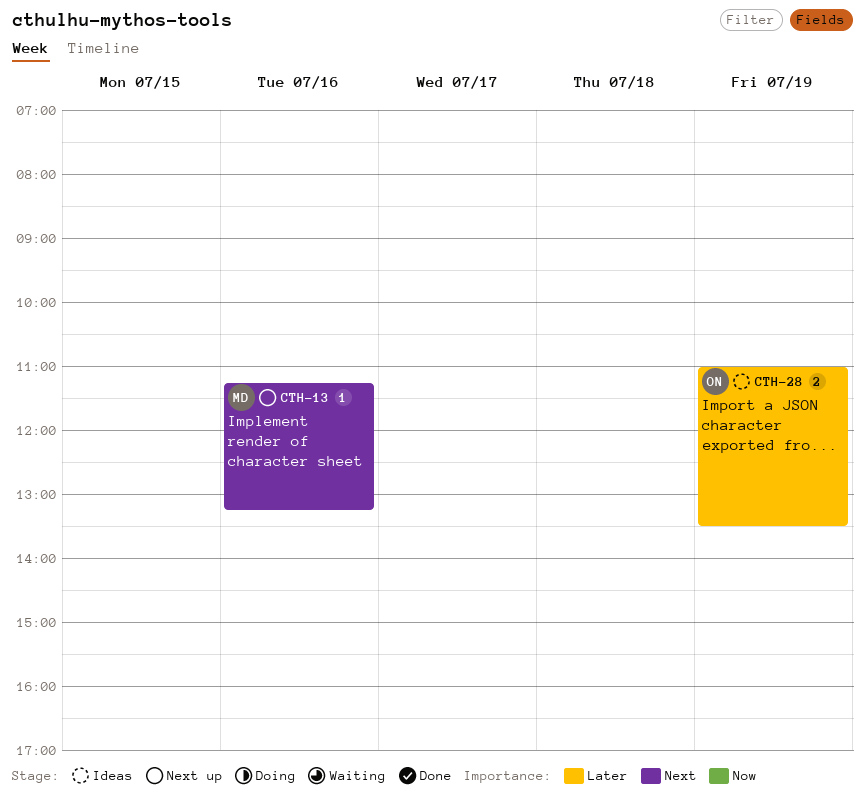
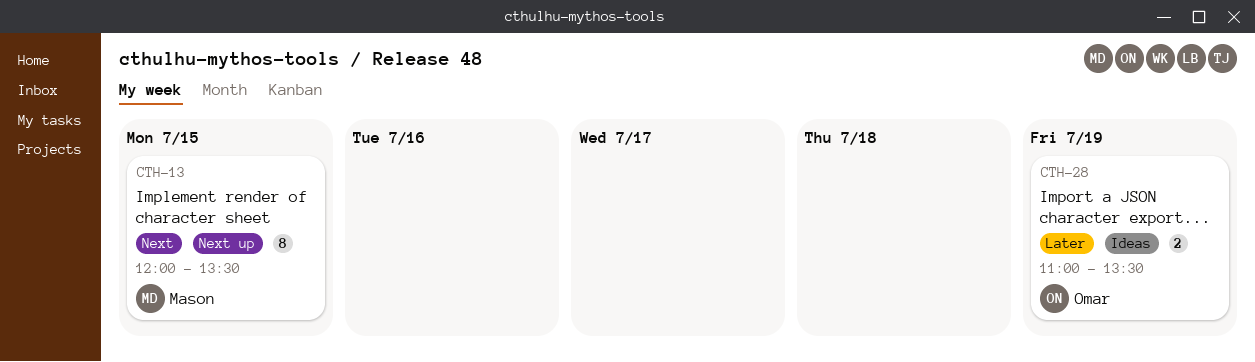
CTH-13, estimate: 1 -> 8
CTH-13, day: Jul 16 -> Jul 15
CTH-13, begins: 11:15 -> 12:00
CTH-13, ends: 13:15 -> 13:30

